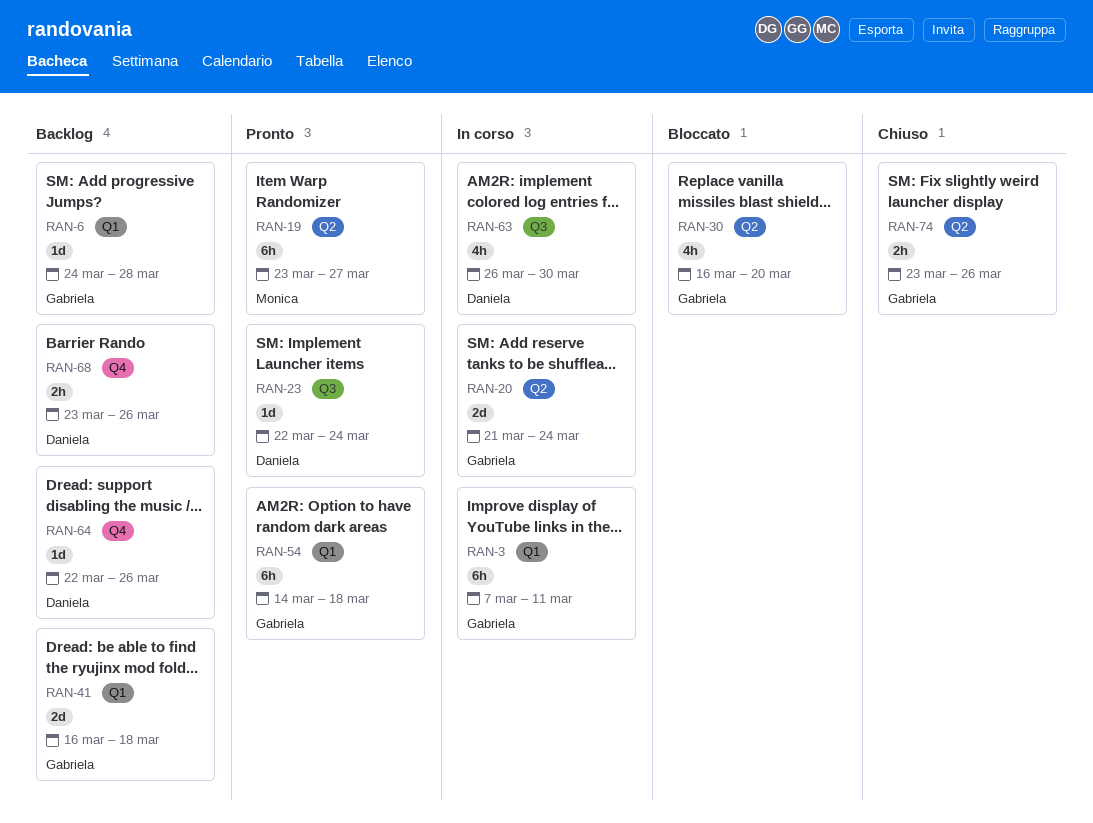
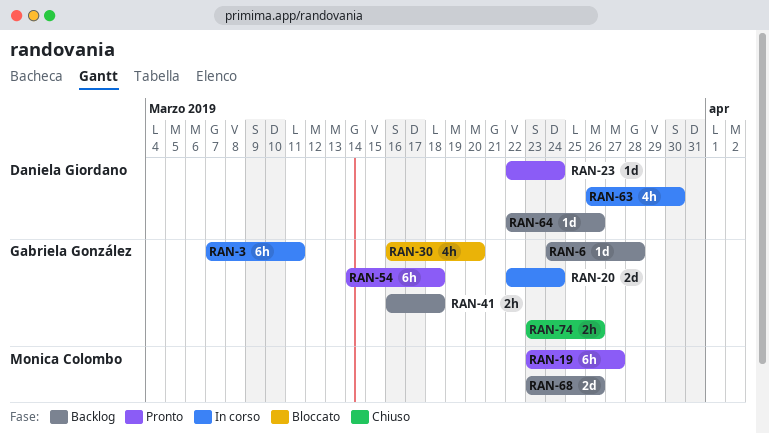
RAN-20, start: Mar 21 -> Mar 22
RAN-41, estimate: 2d -> 2h
RAN-68, owner: Daniela Giordano -> Monica Colombo
RAN-68, estimate: 2h -> 2d

